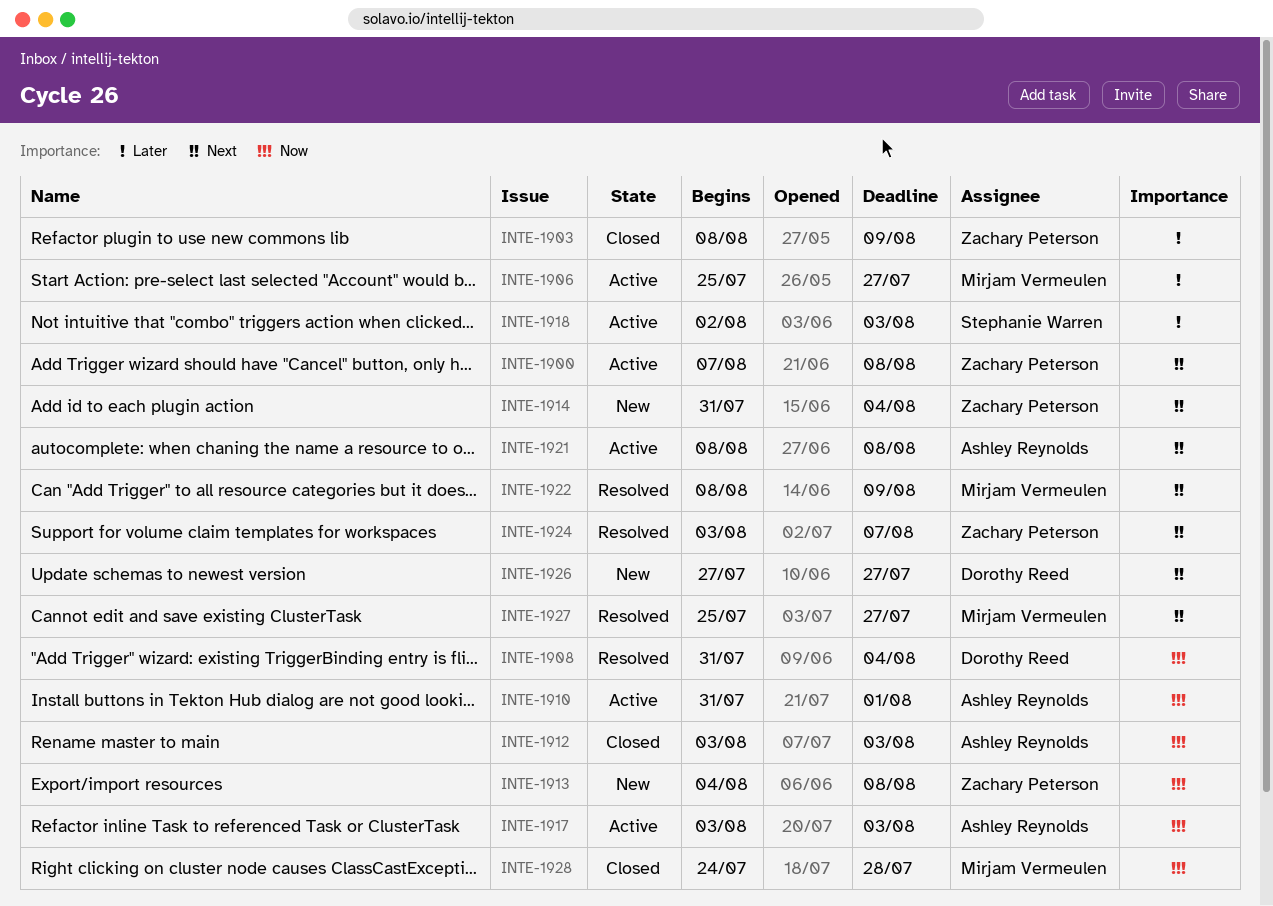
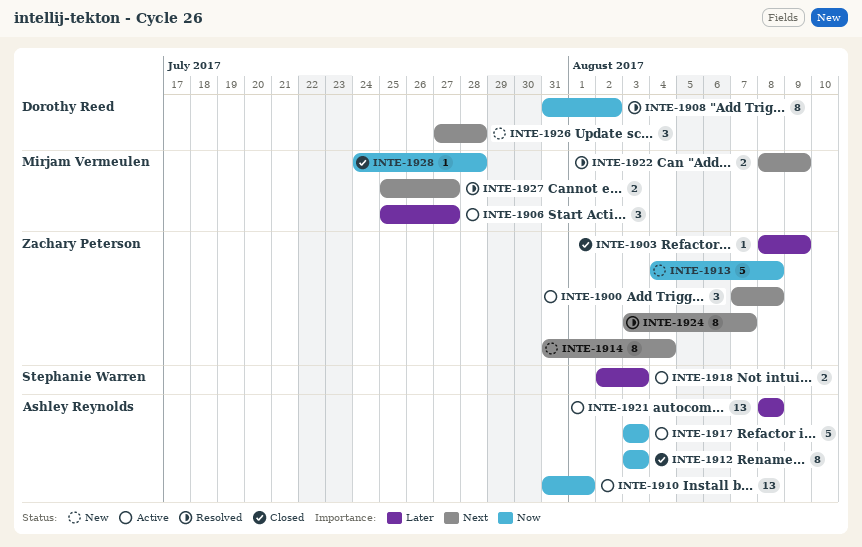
INTE-1908, due: Aug 4 -> Aug 2
INTE-1921, priority: Next -> Later
INTE-1926, due: Jul 27 -> Jul 28

